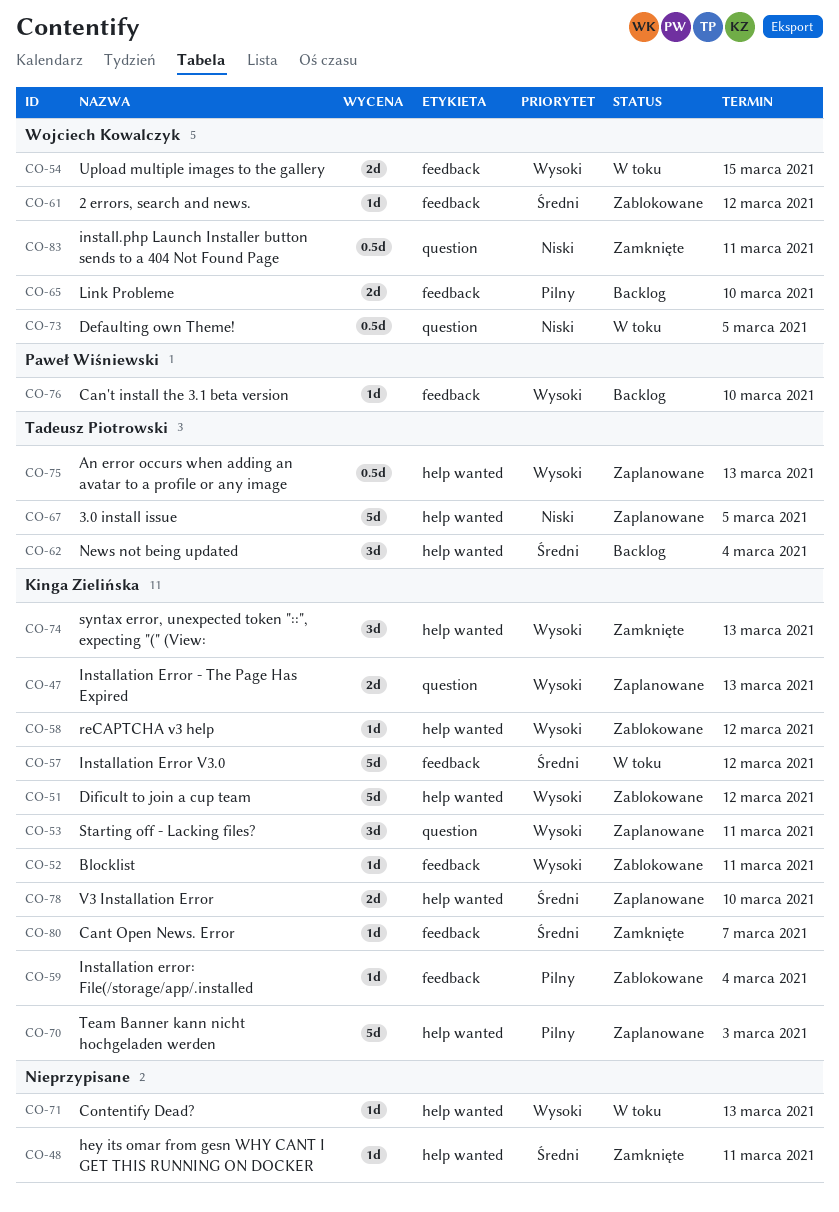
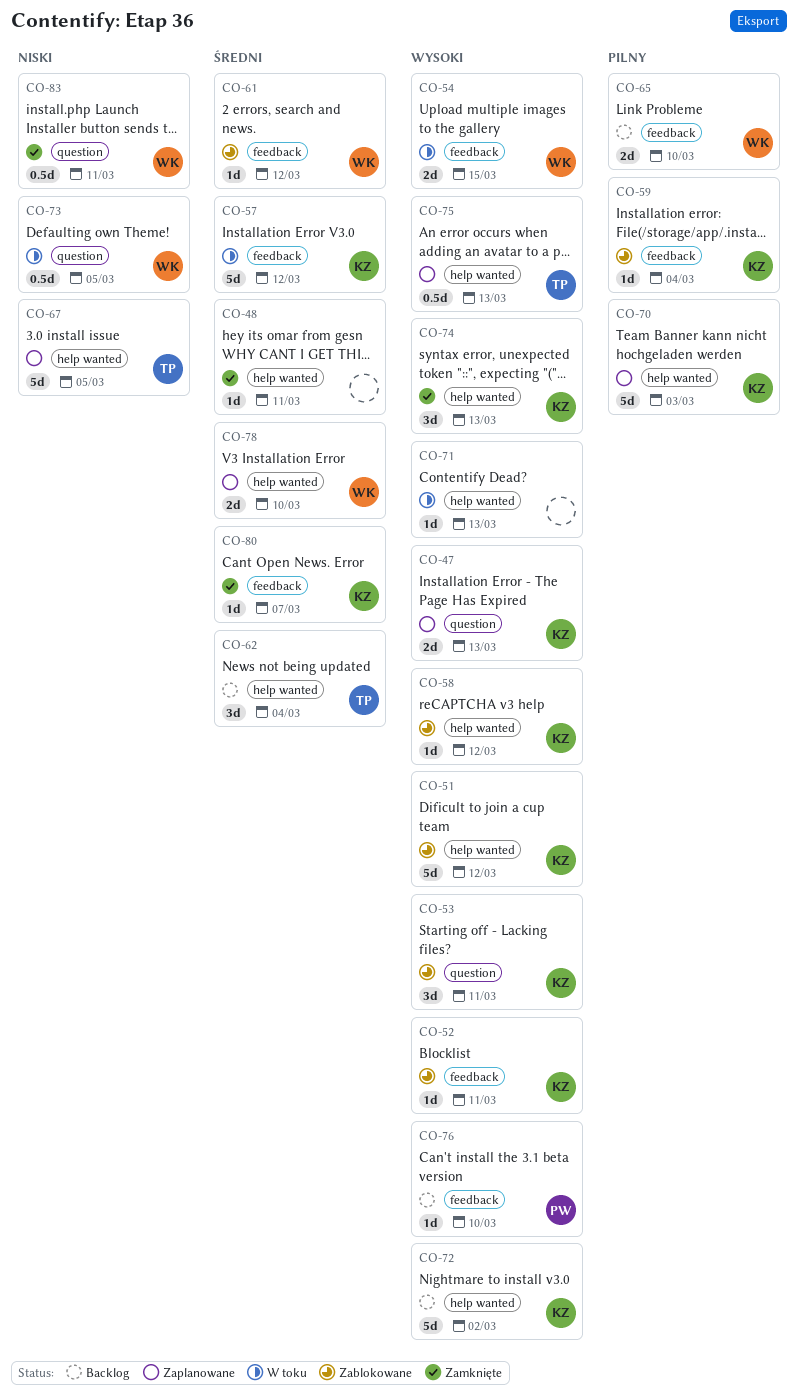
CO-53, status: Zaplanowane -> Zablokowane
CO-72: none -> present
CO-78, owner: Kinga Zielińska -> Wojciech Kowalczyk

